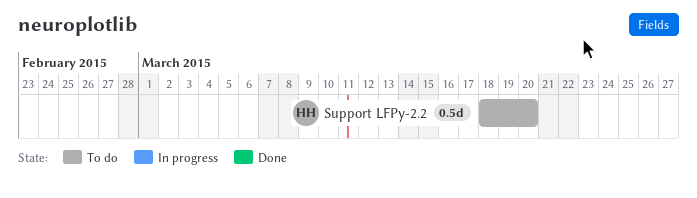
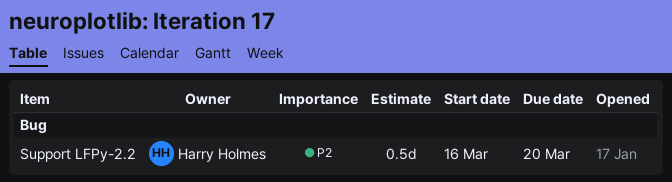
Support LFPy-2.2, start: Mar 18 -> Mar 16

